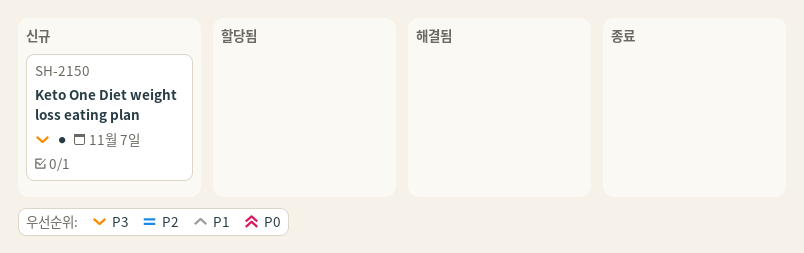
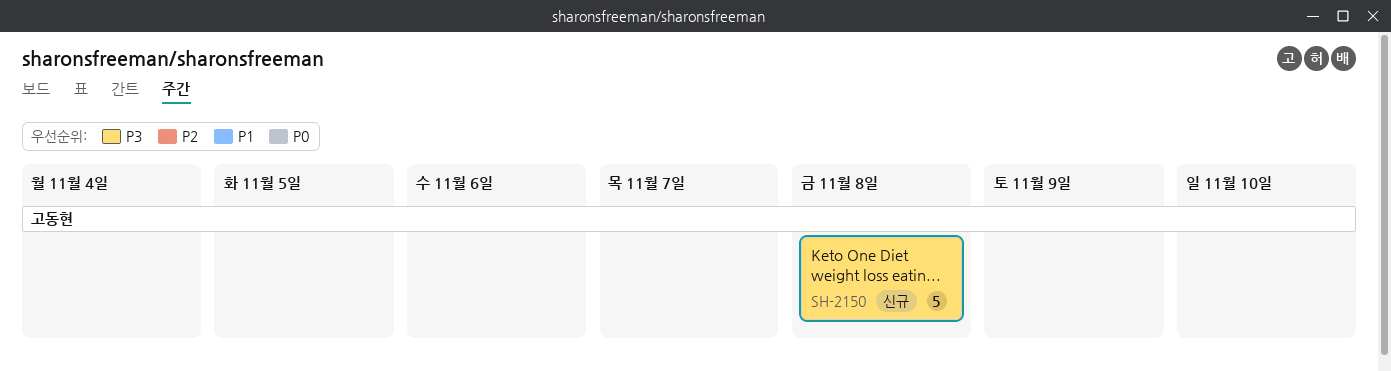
SH-2150, estimate: 1 -> 5
SH-2150, due: Nov 7 -> Nov 8

